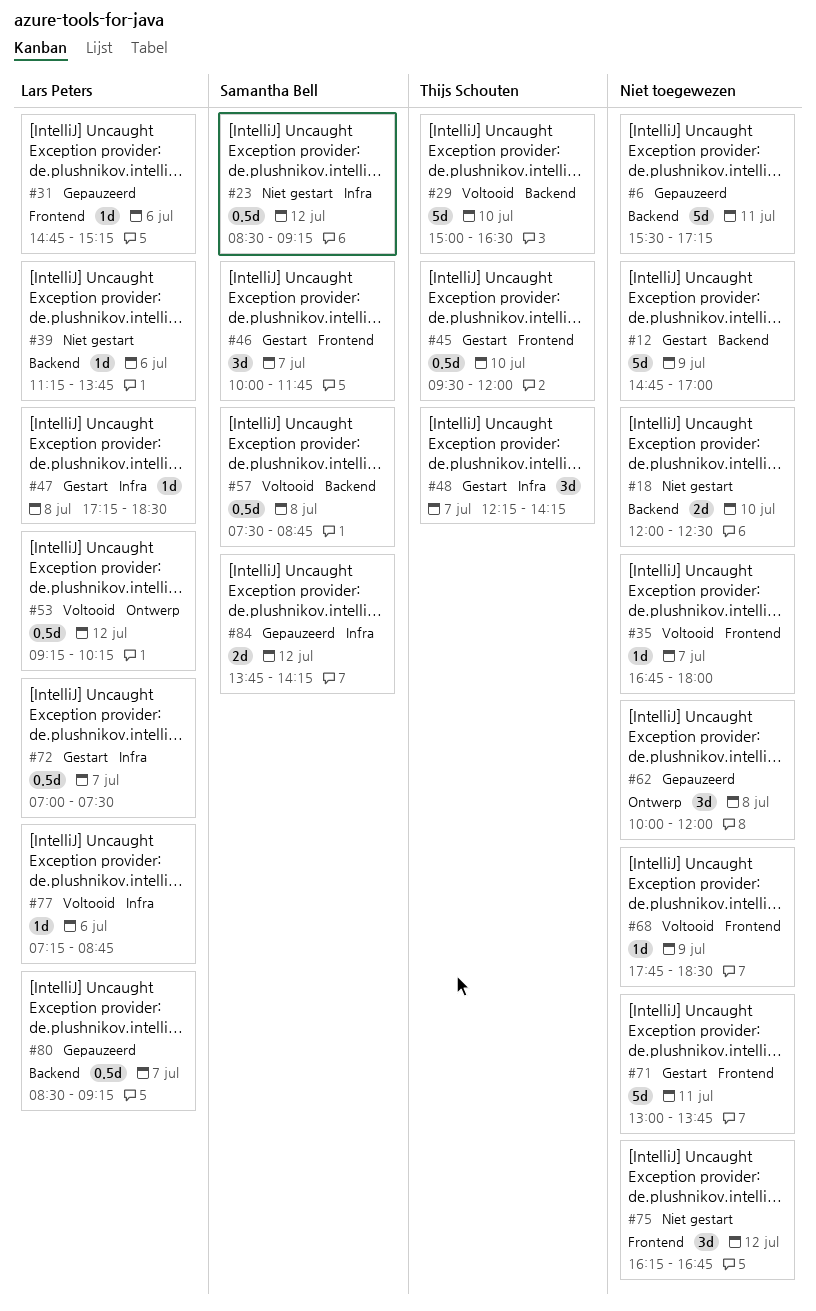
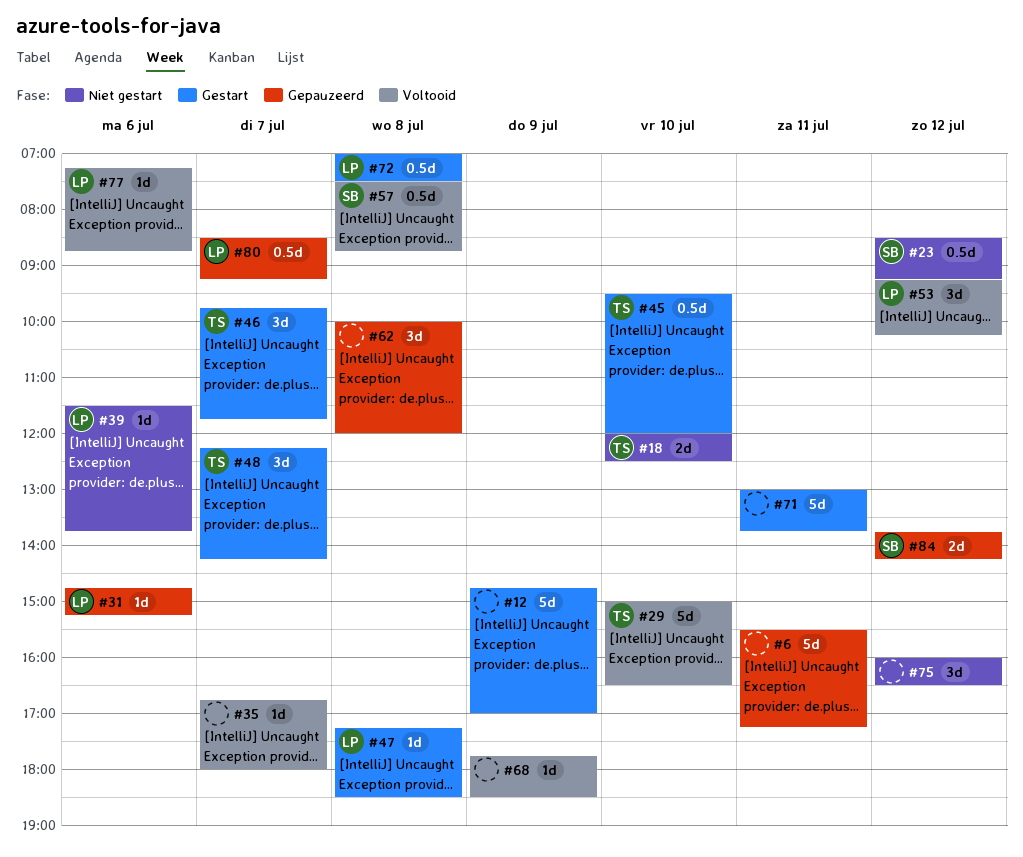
#18, owner: none -> Thijs Schouten
#39, begins: 11:15 -> 11:30
#46, owner: Samantha Bell -> Thijs Schouten
#46, begins: 10:00 -> 09:45
#53, estimate: 0.5d -> 3d
#72, day: Jul 7 -> Jul 8
#75, begins: 16:15 -> 16:00
#75, ends: 16:45 -> 16:30

